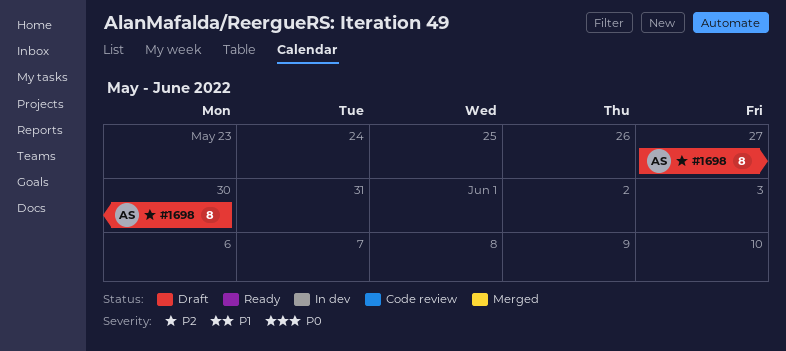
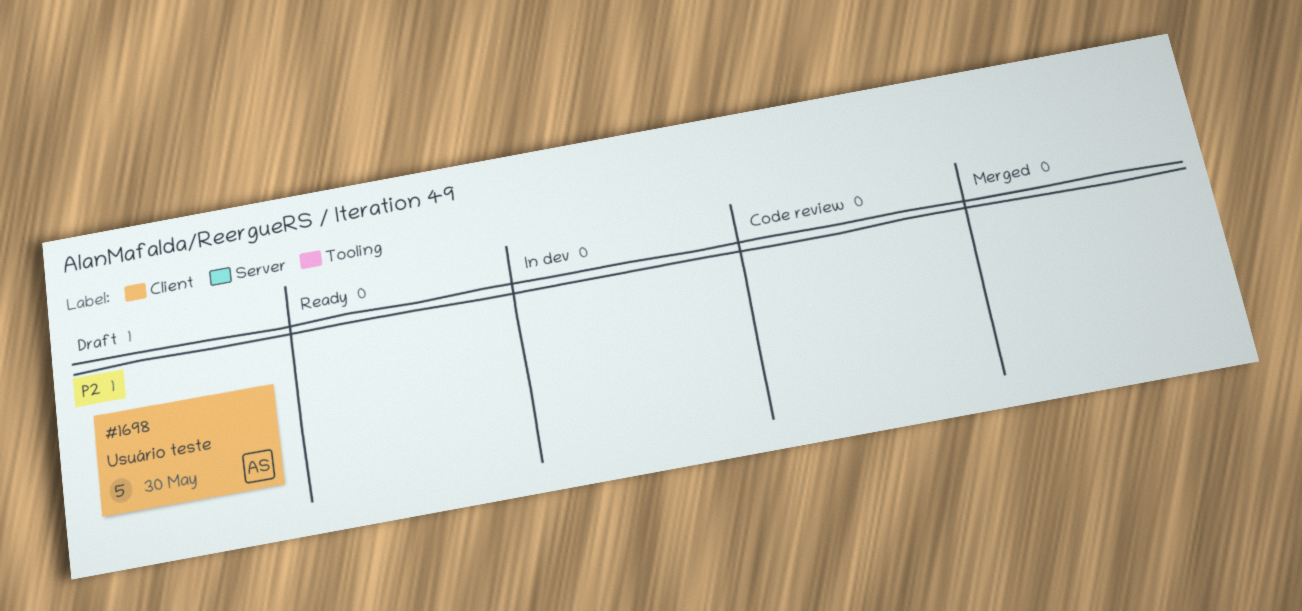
#1698, estimate: 8 -> 5

